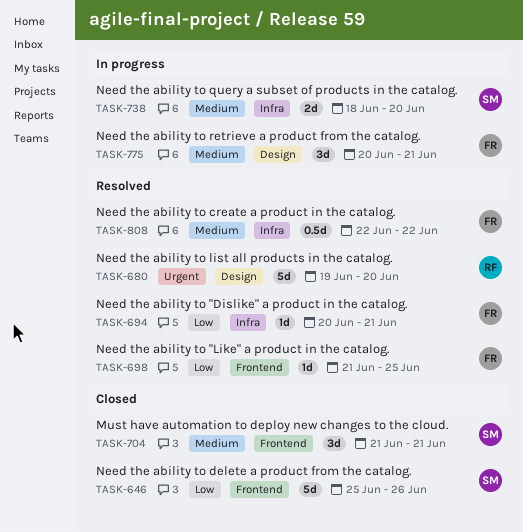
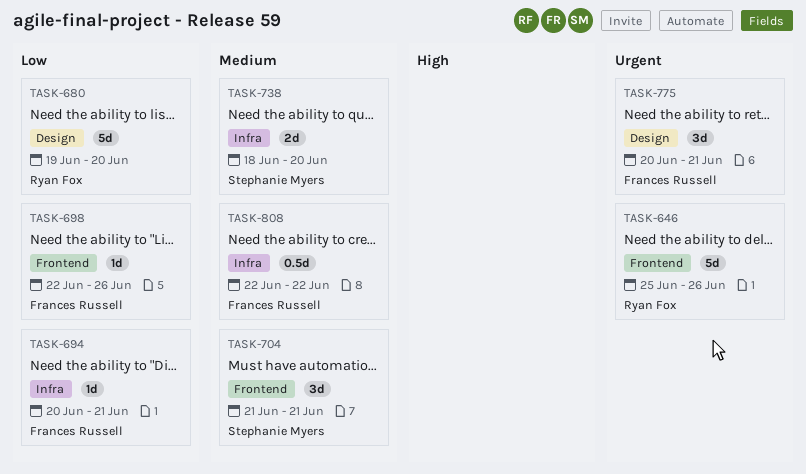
TASK-646, owner: Stephanie Myers -> Ryan Fox
TASK-646, priority: Low -> Urgent
TASK-680, priority: Urgent -> Low
TASK-698, start: Jun 21 -> Jun 22
TASK-698, due: Jun 25 -> Jun 26
TASK-775, priority: Medium -> Urgent

